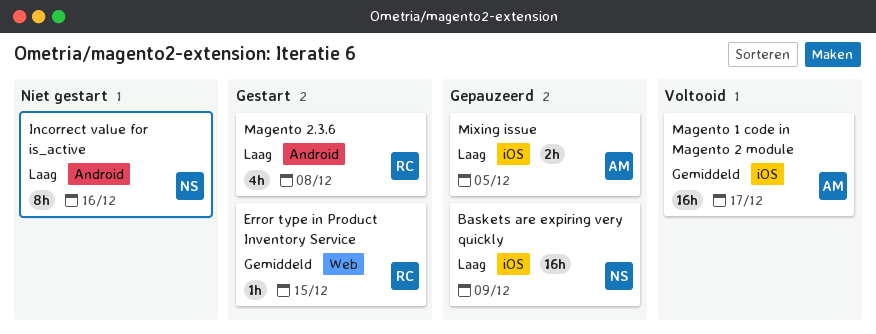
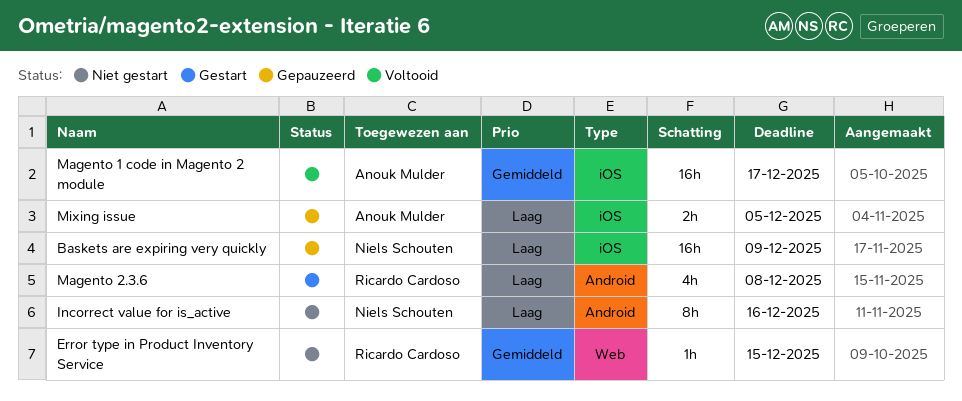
Error type in Product Inventory Service, status: Gestart -> Niet gestart

